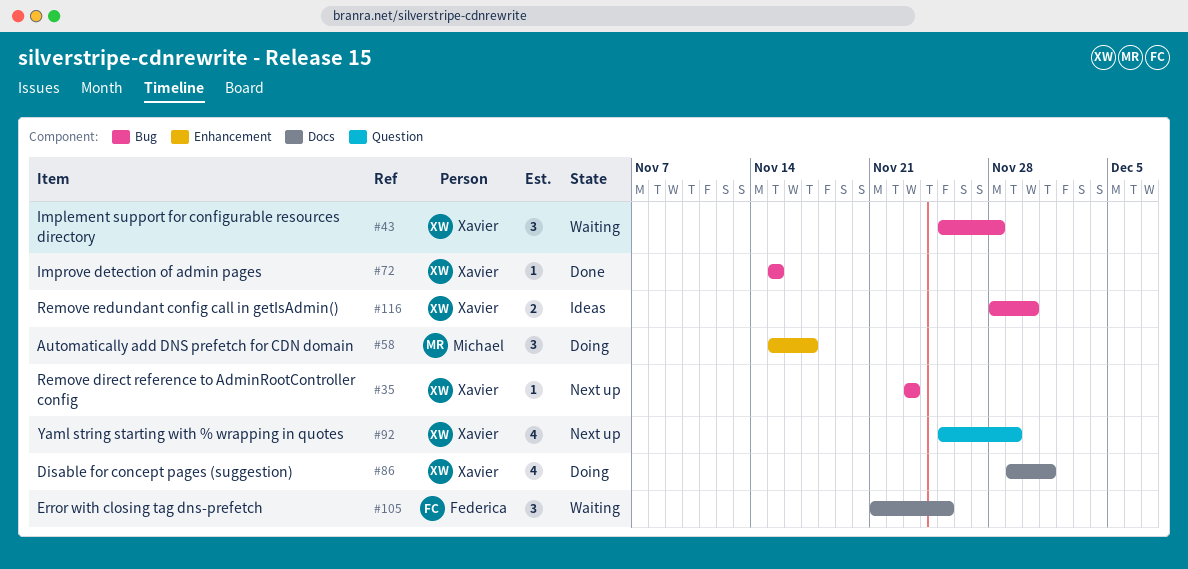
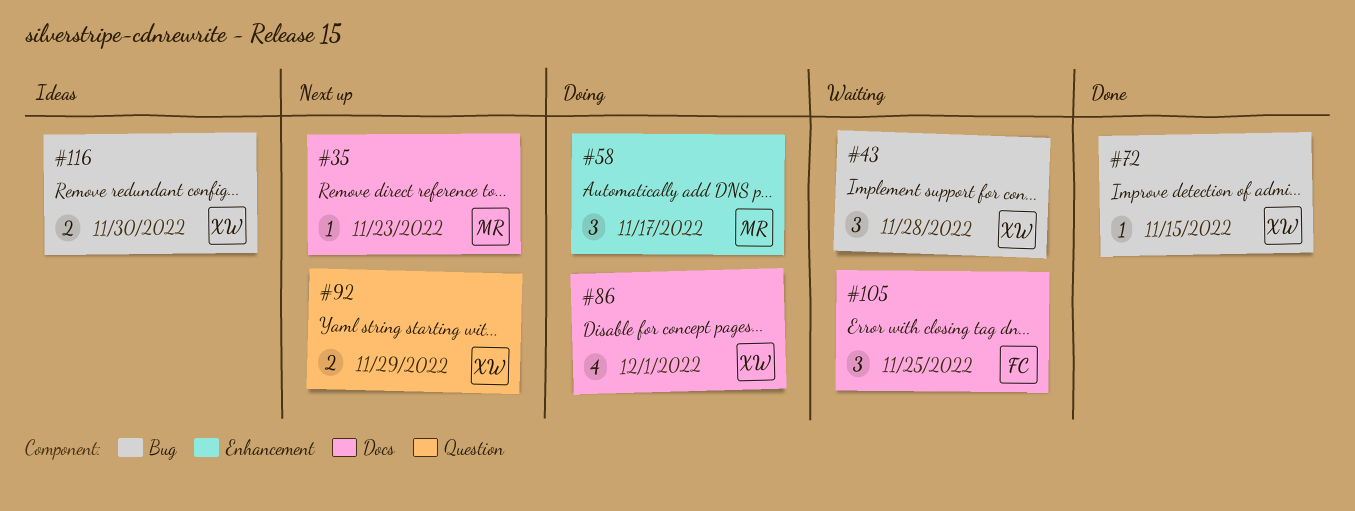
#35, owner: Xavier -> Michael
#35, label: Bug -> Docs
#92, estimate: 4 -> 2

